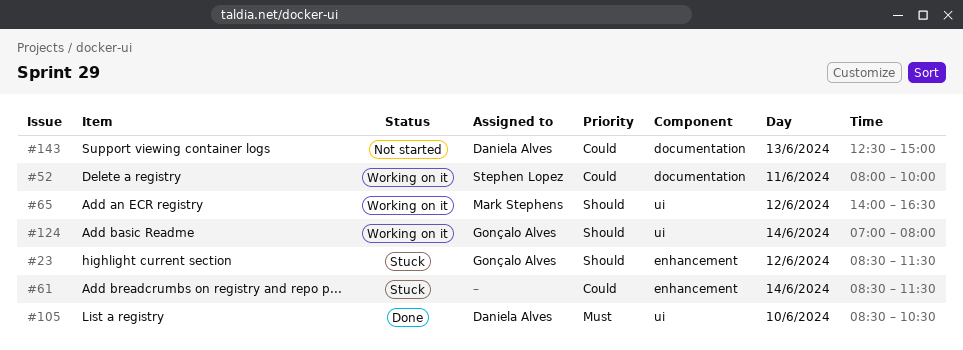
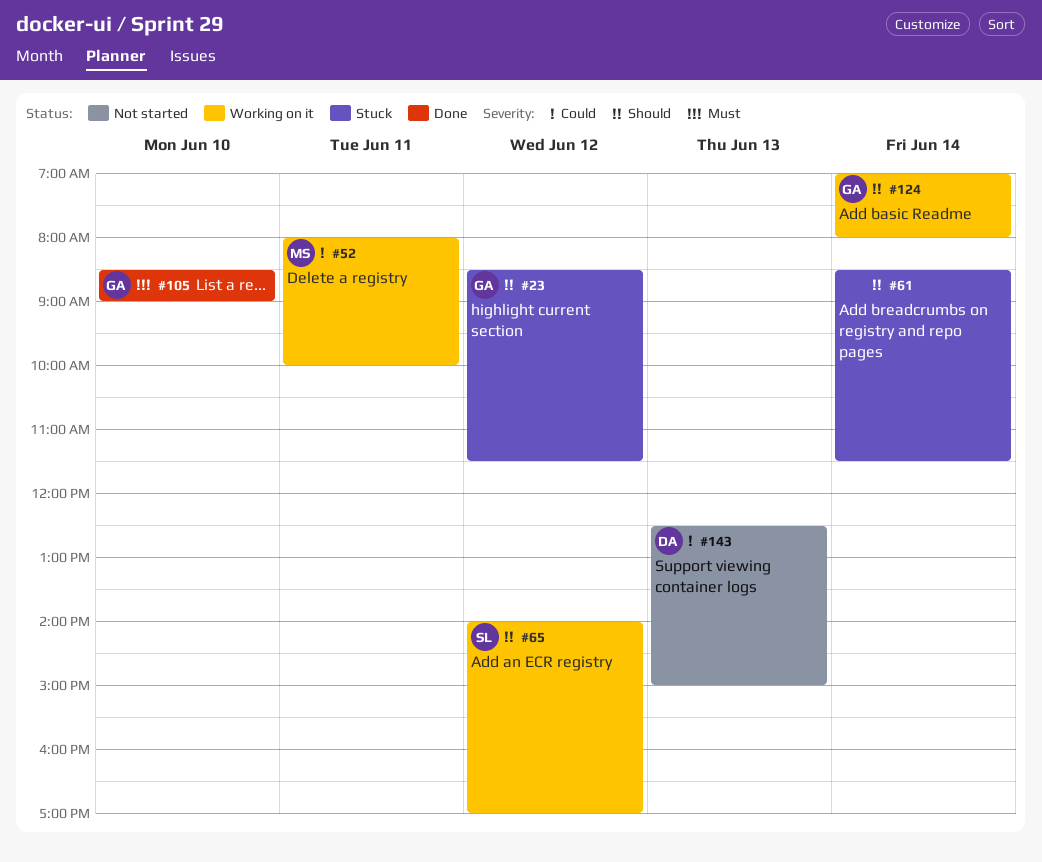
#52, owner: Stephen Lopez -> Mark Stephens
#61, priority: Could -> Should
#65, owner: Mark Stephens -> Stephen Lopez
#65, ends: 16:30 -> 17:00
#105, owner: Daniela Alves -> Gonçalo Alves
#105, ends: 10:30 -> 09:00

